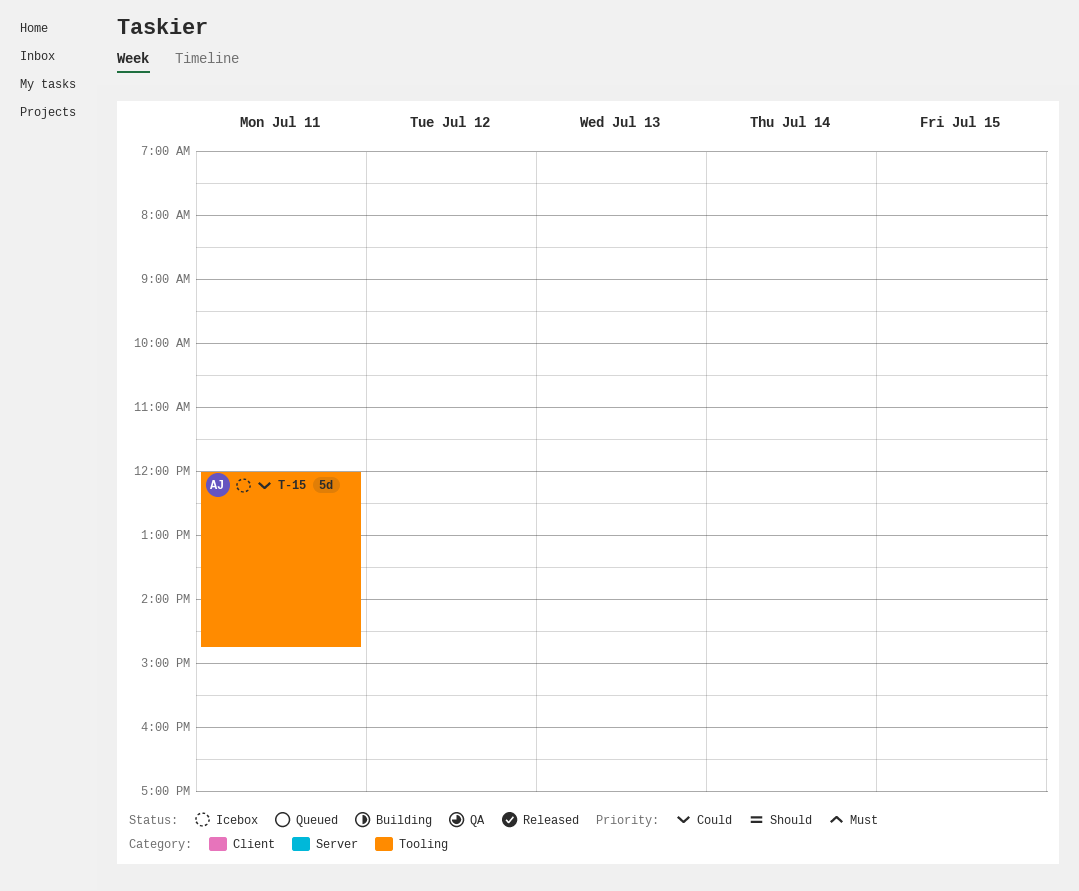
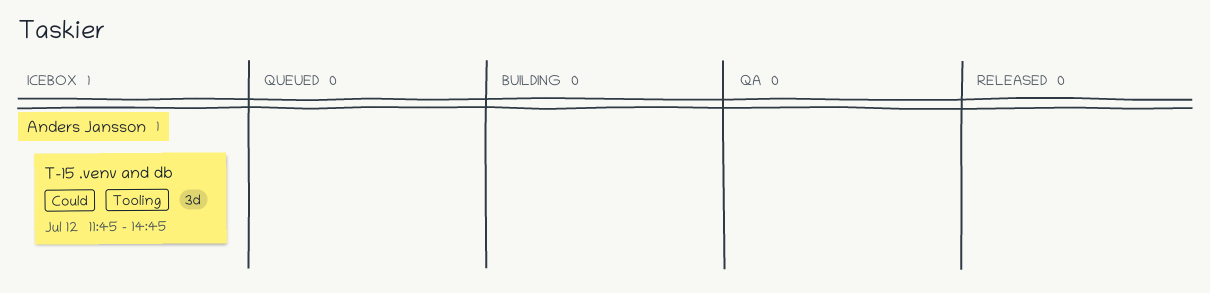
T-15, estimate: 5d -> 3d
T-15, day: Jul 11 -> Jul 12
T-15, begins: 12:00 -> 11:45

